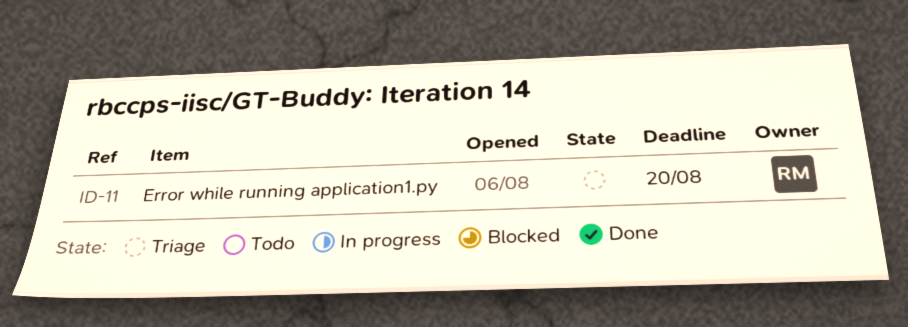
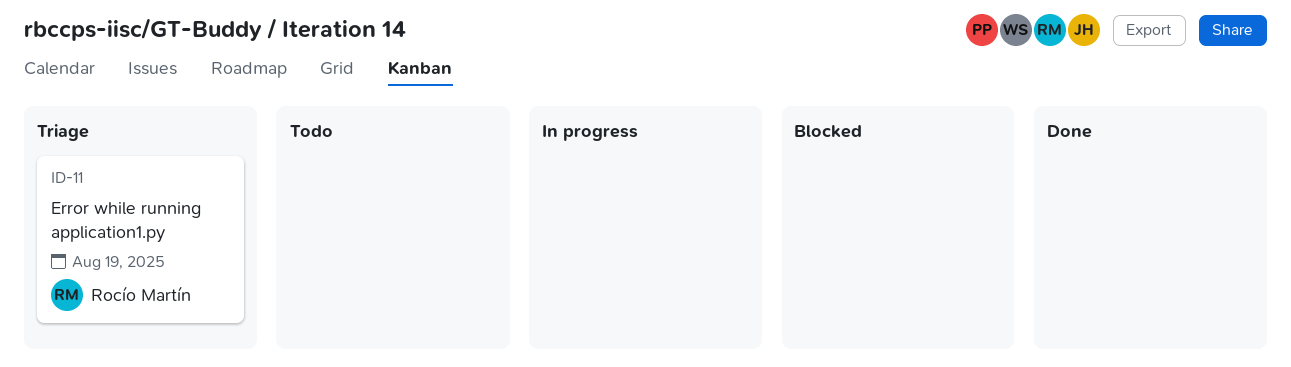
ID-11, due: Aug 20 -> Aug 19

